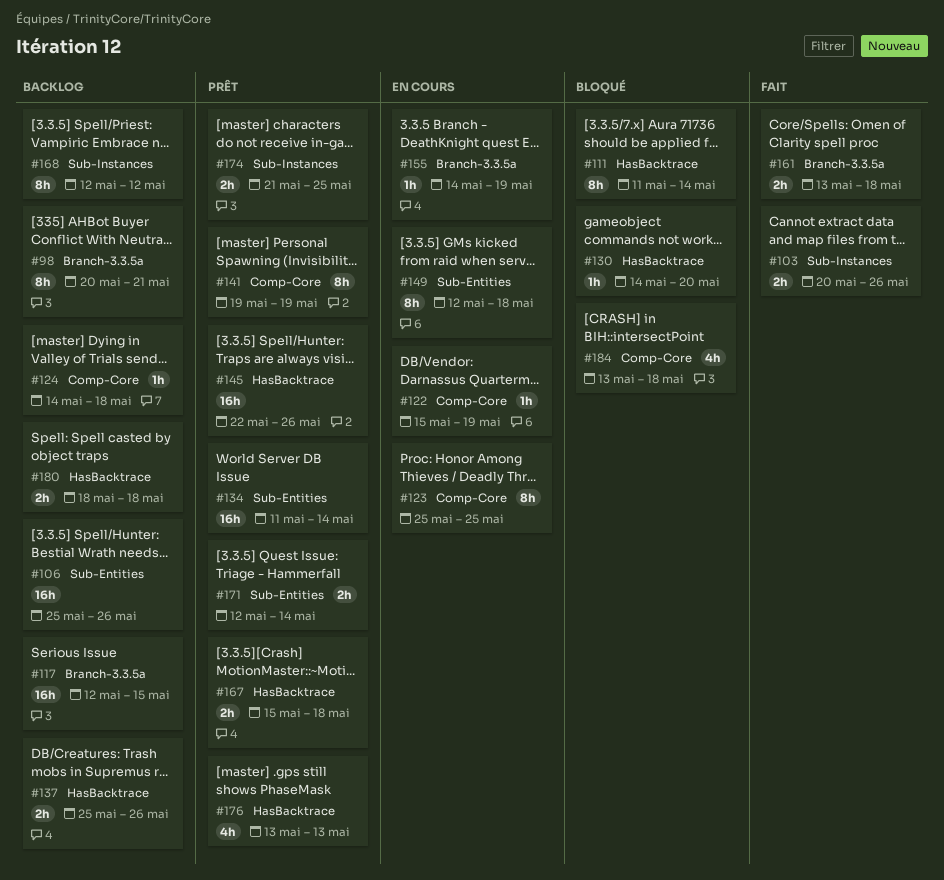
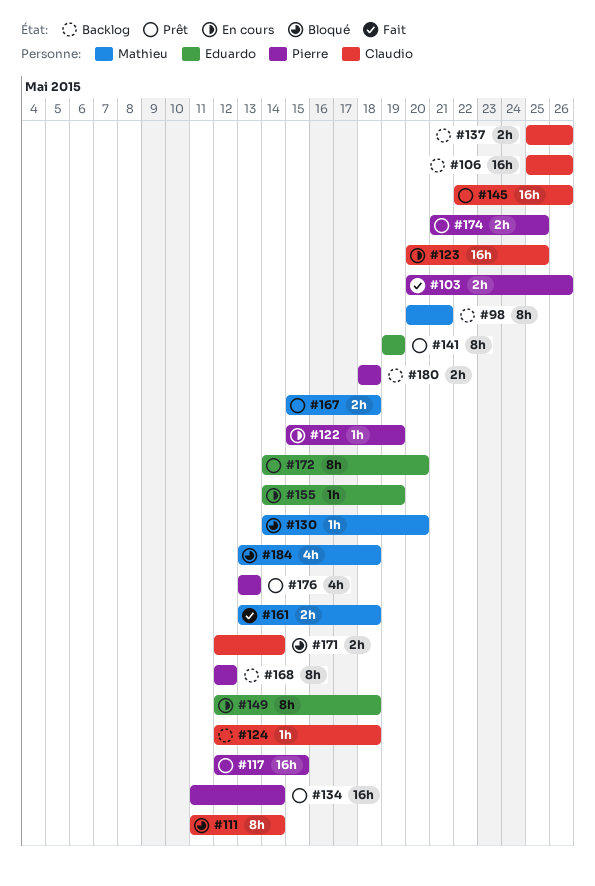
#117, status: Backlog -> Prêt
#123, estimate: 8h -> 16h
#123, start: May 25 -> May 20
#124, start: May 14 -> May 12
#171, status: Prêt -> Bloqué
#172: none -> present

